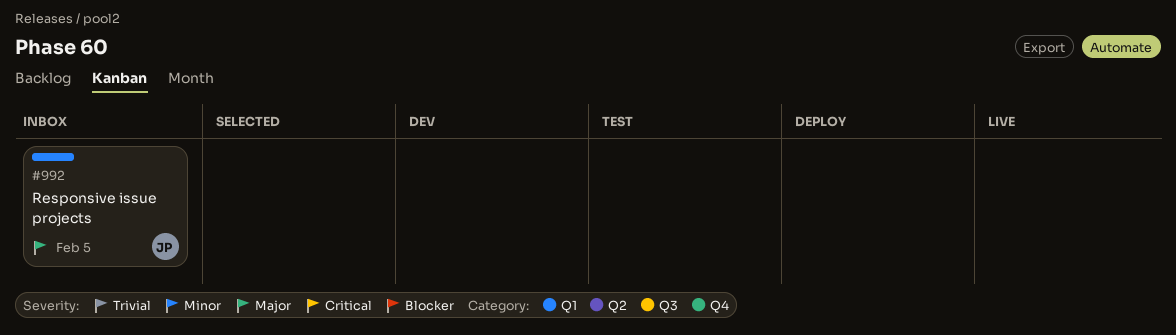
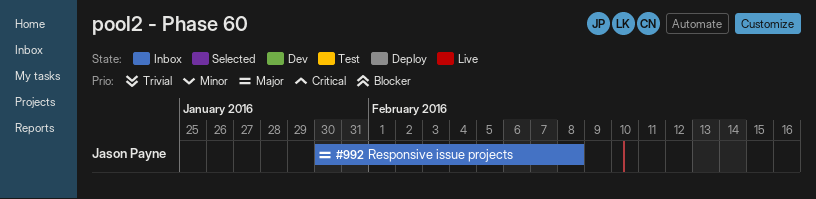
#992, due: Feb 5 -> Feb 8

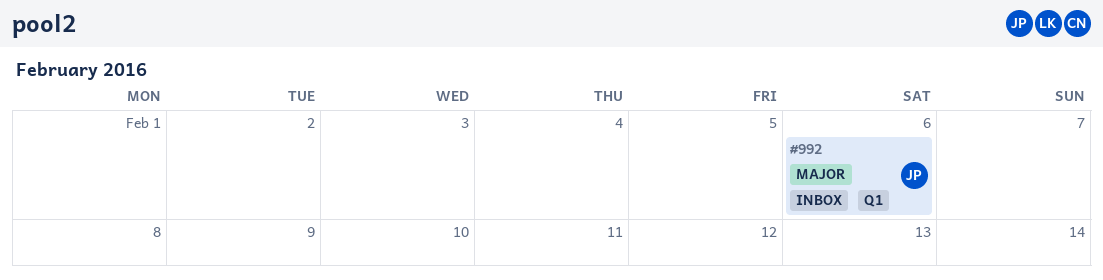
#992, due: Feb 8 -> Feb 6

